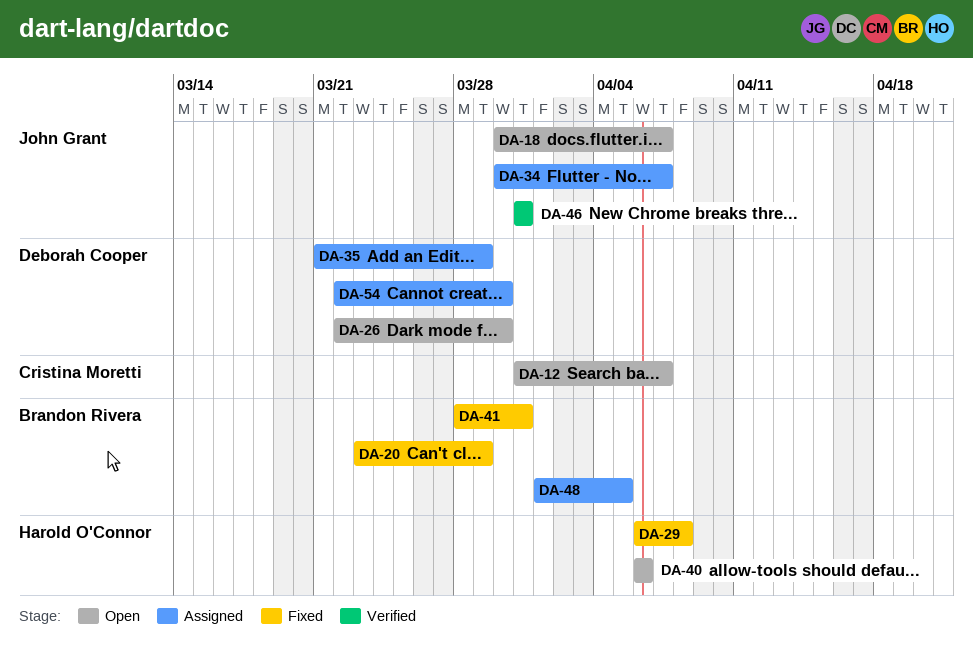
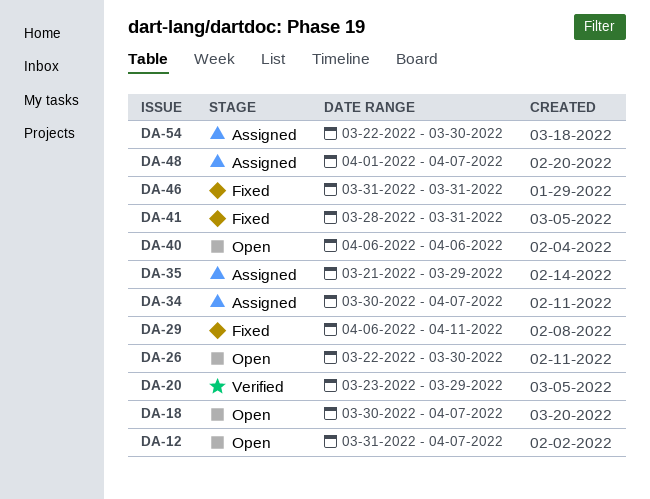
DA-20, status: Fixed -> Verified
DA-29, due: Apr 8 -> Apr 11
DA-46, status: Verified -> Fixed
DA-48, due: Apr 5 -> Apr 7

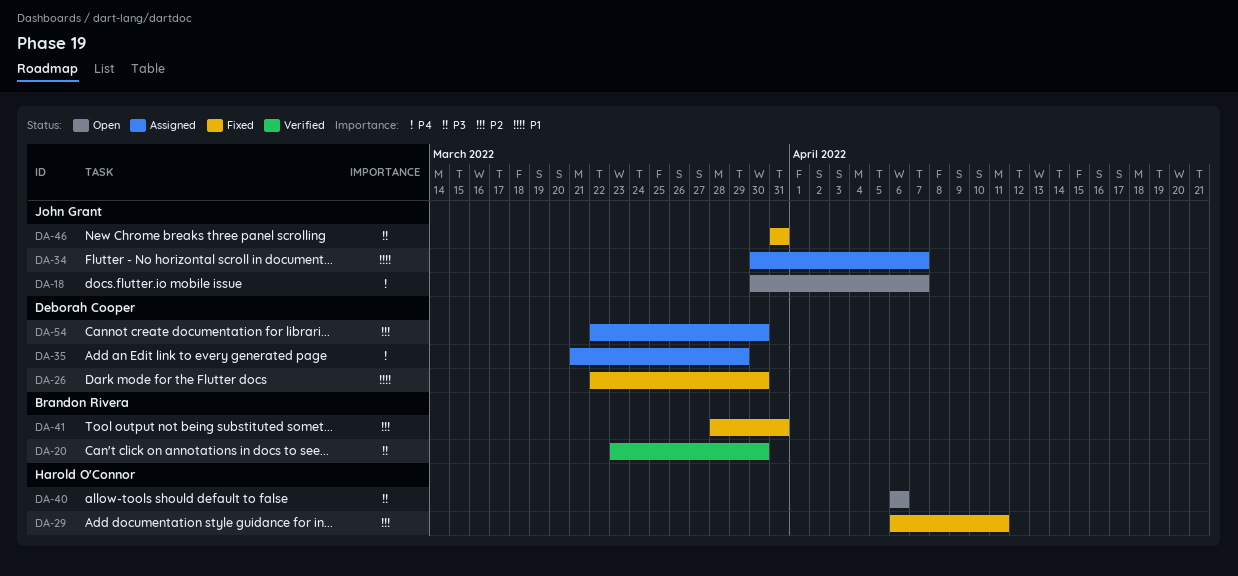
DA-12: present -> none
DA-20, due: Mar 29 -> Mar 30
DA-26, status: Open -> Fixed
DA-48: present -> none

